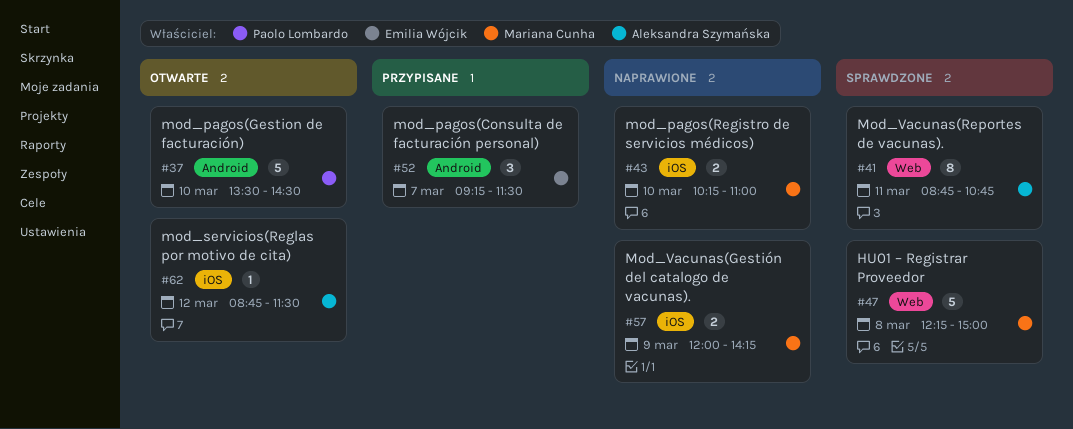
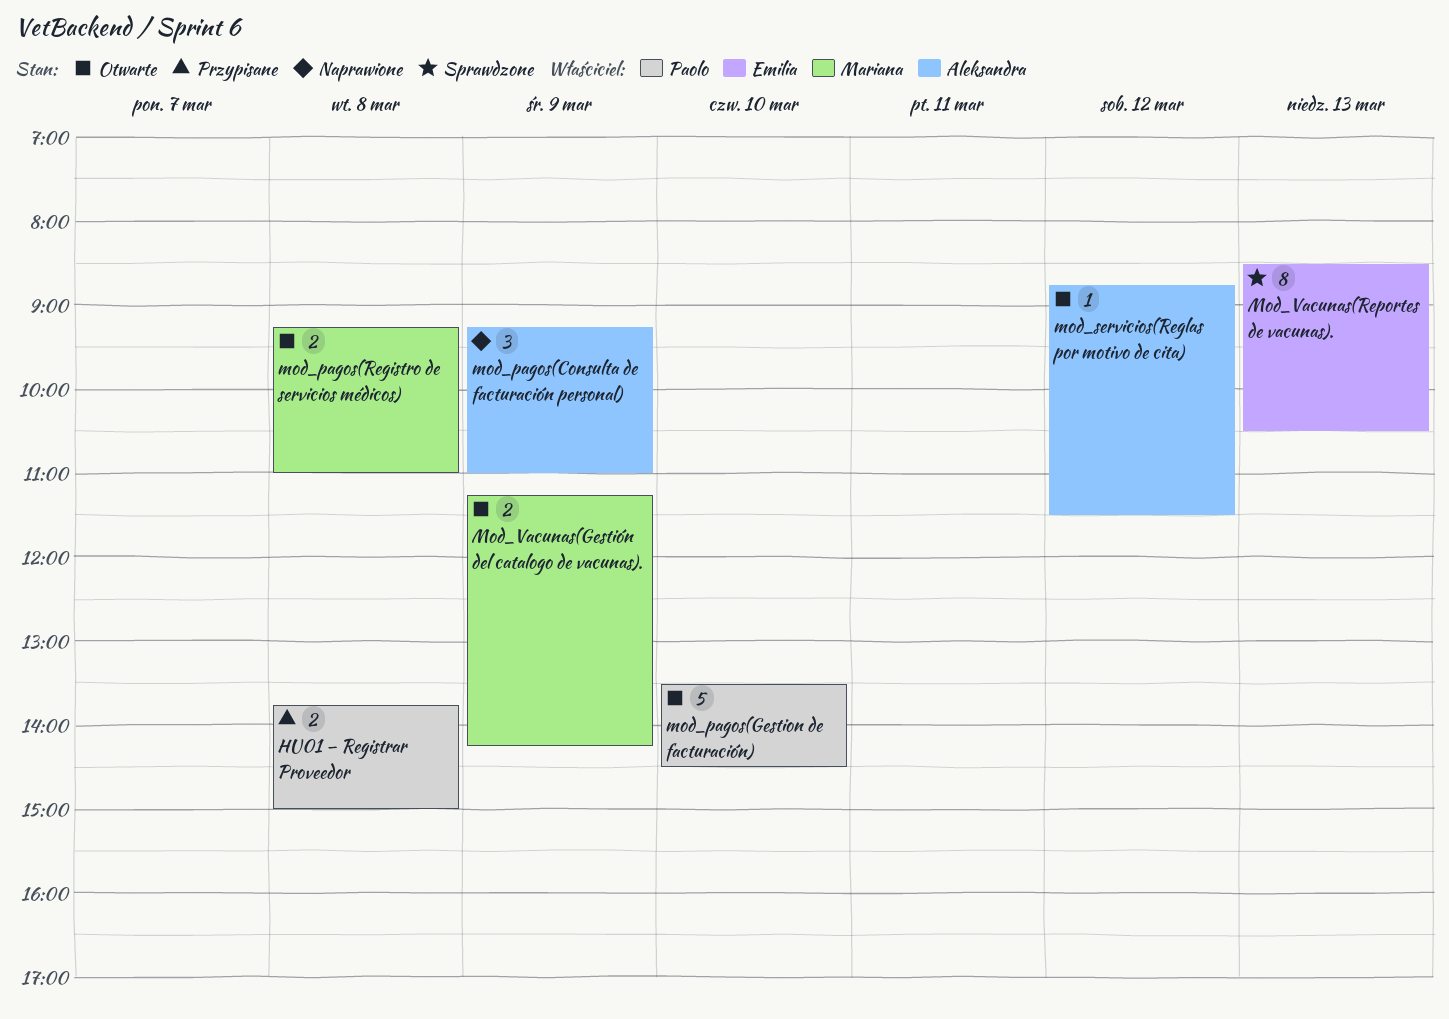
HU01 – Registrar Proveedor, status: Sprawdzone -> Przypisane
HU01 – Registrar Proveedor, owner: Mariana Cunha -> Paolo Lombardo
HU01 – Registrar Proveedor, estimate: 5 -> 2
HU01 – Registrar Proveedor, begins: 12:15 -> 13:45
mod_pagos(Consulta de facturación personal), status: Przypisane -> Naprawione
mod_pagos(Consulta de facturación personal), owner: Emilia Wójcik -> Aleksandra Szymańska
mod_pagos(Consulta de facturación personal), day: Mar 7 -> Mar 9
mod_pagos(Consulta de facturación personal), ends: 11:30 -> 11:00
mod_pagos(Registro de servicios médicos), status: Naprawione -> Otwarte
mod_pagos(Registro de servicios médicos), day: Mar 10 -> Mar 8
mod_pagos(Registro de servicios médicos), begins: 10:15 -> 09:15
Mod_Vacunas(Gestión del catalogo de vacunas)., status: Naprawione -> Otwarte
Mod_Vacunas(Gestión del catalogo de vacunas)., begins: 12:00 -> 11:15
Mod_Vacunas(Reportes de vacunas)., owner: Aleksandra Szymańska -> Emilia Wójcik
Mod_Vacunas(Reportes de vacunas)., day: Mar 11 -> Mar 13
Mod_Vacunas(Reportes de vacunas)., begins: 08:45 -> 08:30
Mod_Vacunas(Reportes de vacunas)., ends: 10:45 -> 10:30

